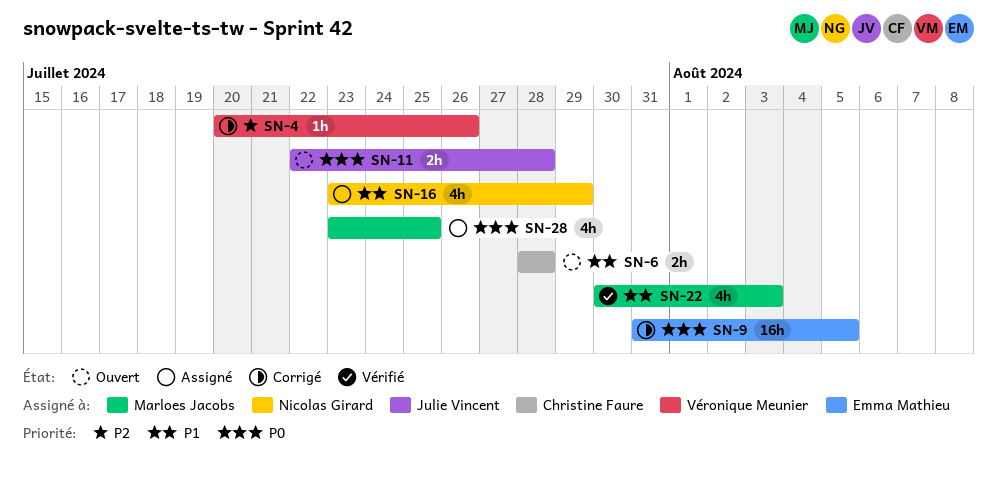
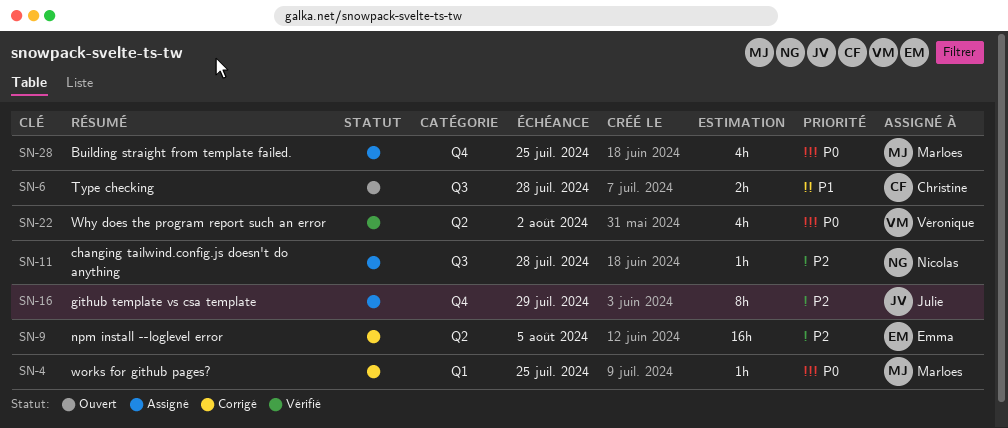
SN-4, owner: Véronique Meunier -> Marloes Jacobs
SN-4, priority: P2 -> P0
SN-4, due: Jul 26 -> Jul 25
SN-9, priority: P0 -> P2
SN-11, status: Ouvert -> Assigné
SN-11, owner: Julie Vincent -> Nicolas Girard
SN-11, priority: P0 -> P2
SN-11, estimate: 2h -> 1h
SN-16, owner: Nicolas Girard -> Julie Vincent
SN-16, priority: P1 -> P2
SN-16, estimate: 4h -> 8h
SN-22, owner: Marloes Jacobs -> Véronique Meunier
SN-22, priority: P1 -> P0
SN-22, due: Aug 3 -> Aug 2

